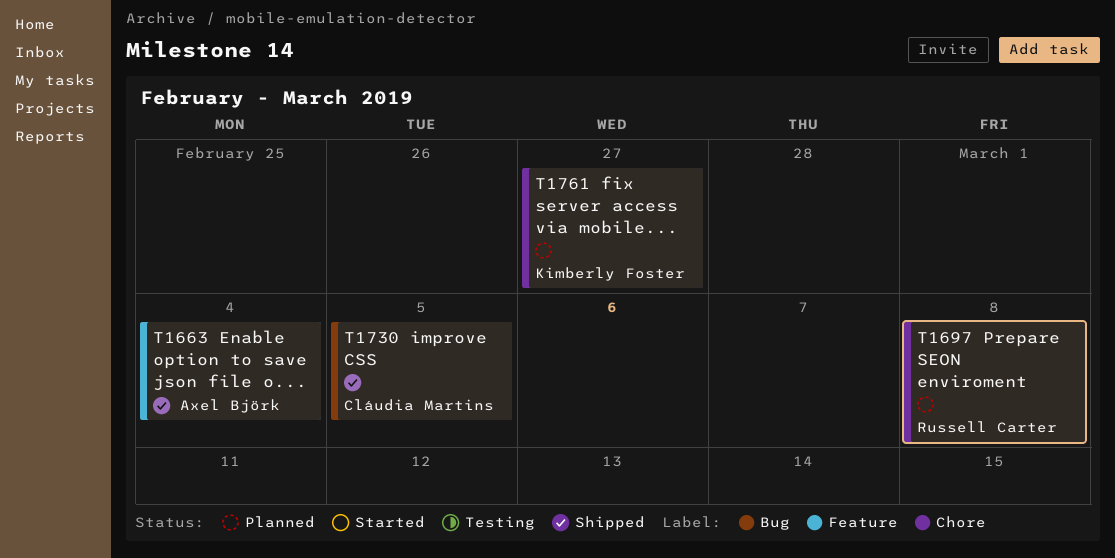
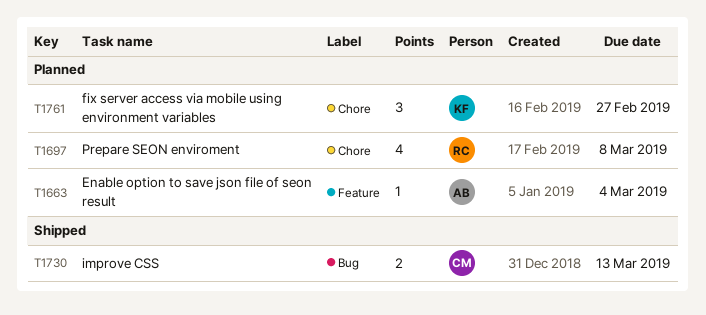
T1663, status: Shipped -> Planned
T1730, due: Mar 5 -> Mar 13

